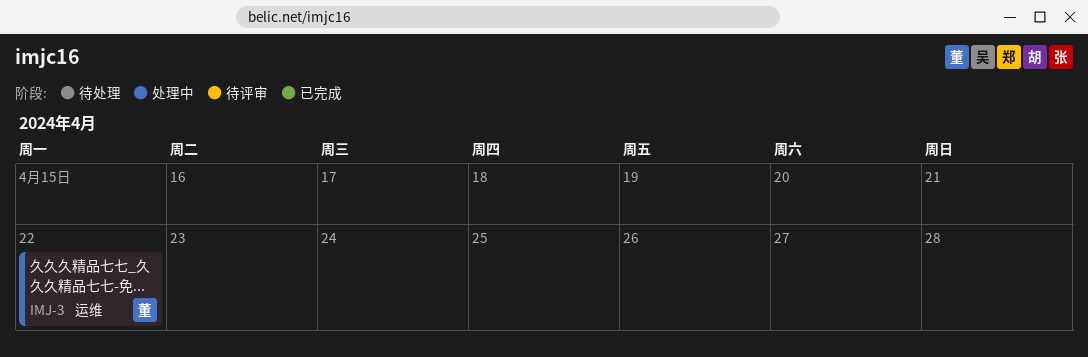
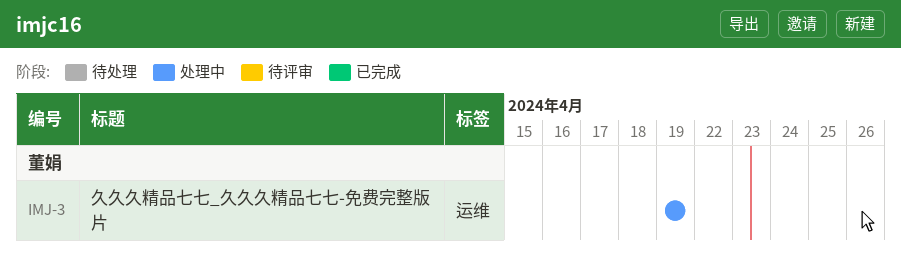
IMJ-3, due: Apr 22 -> Apr 19

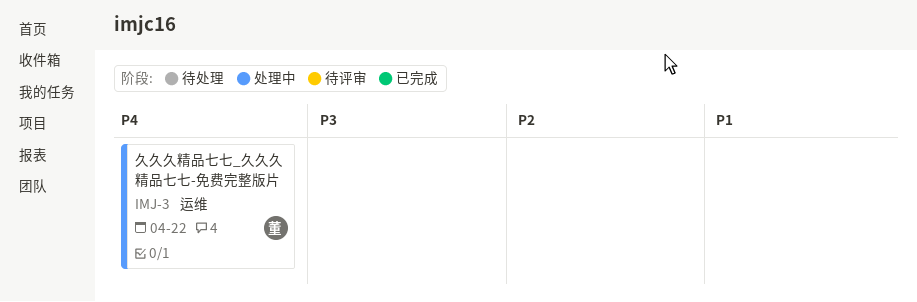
IMJ-3, due: Apr 19 -> Apr 22

